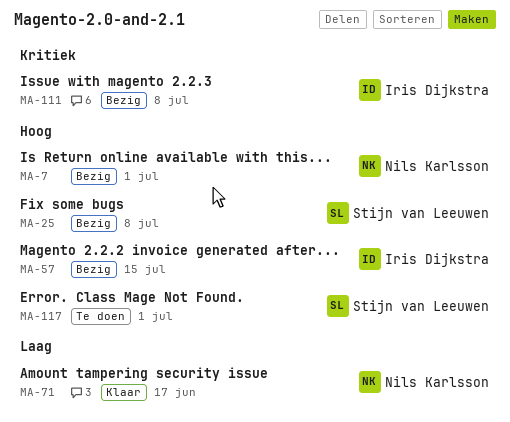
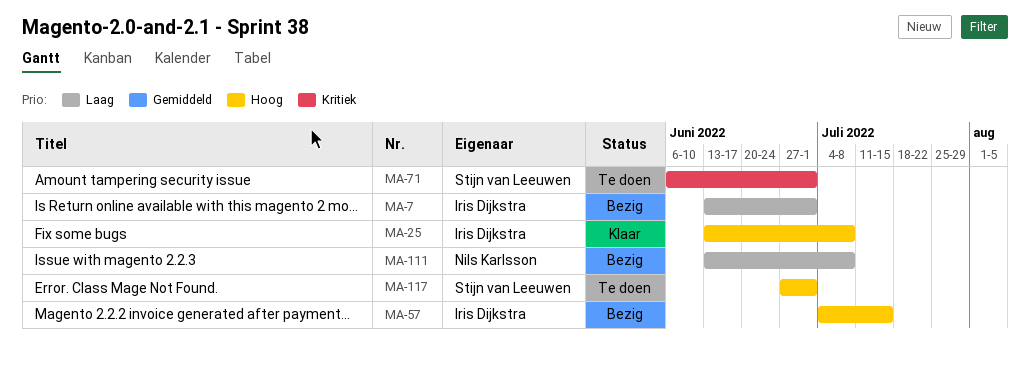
MA-7, owner: Nils Karlsson -> Iris Dijkstra
MA-7, priority: Hoog -> Laag
MA-25, status: Bezig -> Klaar
MA-25, owner: Stijn van Leeuwen -> Iris Dijkstra
MA-71, status: Klaar -> Te doen
MA-71, owner: Nils Karlsson -> Stijn van Leeuwen
MA-71, priority: Laag -> Kritiek
MA-71, due: Jun 17 -> Jul 1
MA-111, owner: Iris Dijkstra -> Nils Karlsson
MA-111, priority: Kritiek -> Laag

